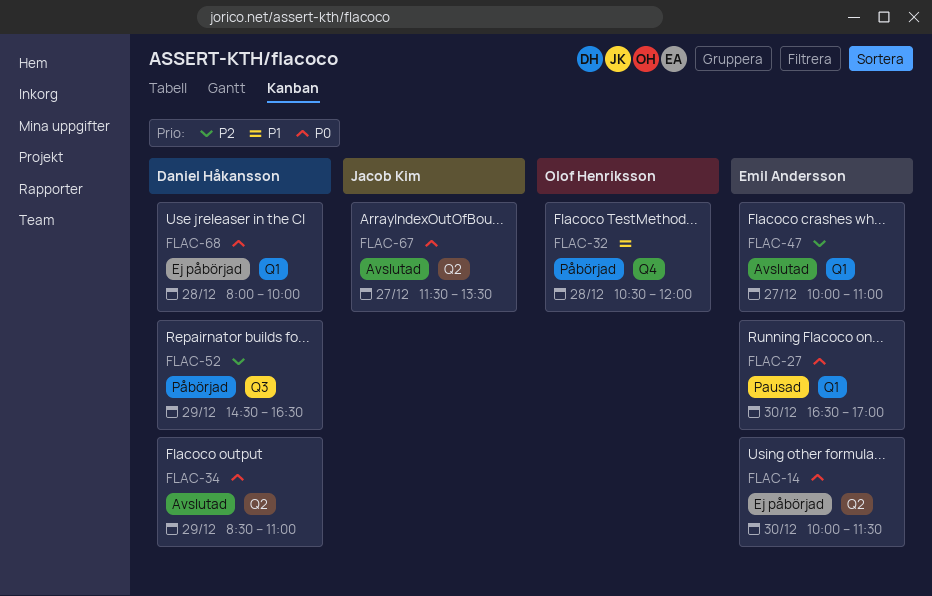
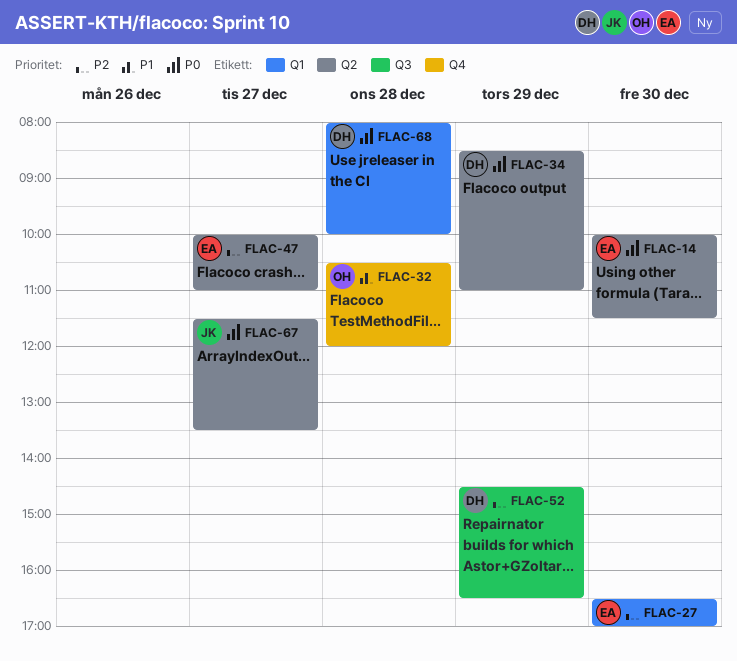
FLAC-27, priority: P0 -> P2
FLAC-47, label: Q1 -> Q2

